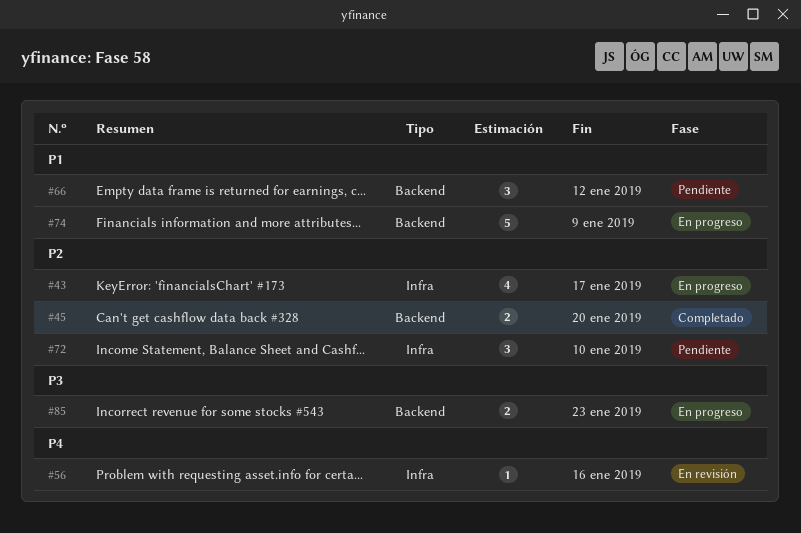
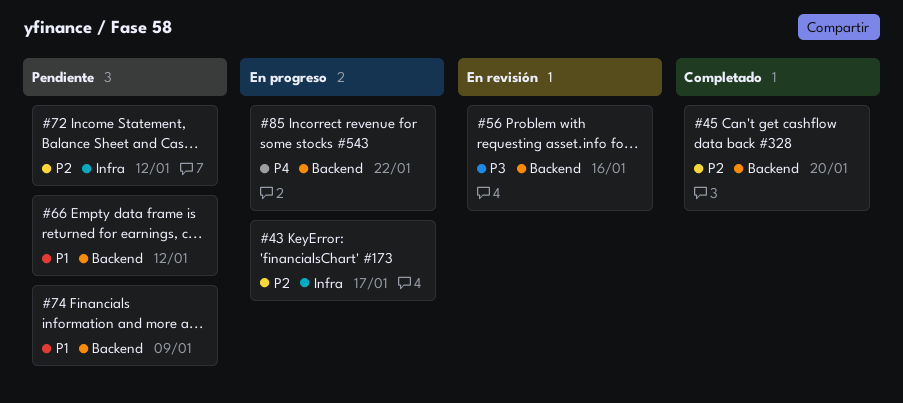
#56, priority: P4 -> P3
#56, label: Infra -> Backend
#72, due: Jan 10 -> Jan 12
#74, status: En progreso -> Pendiente
#85, priority: P3 -> P4
#85, due: Jan 23 -> Jan 22

